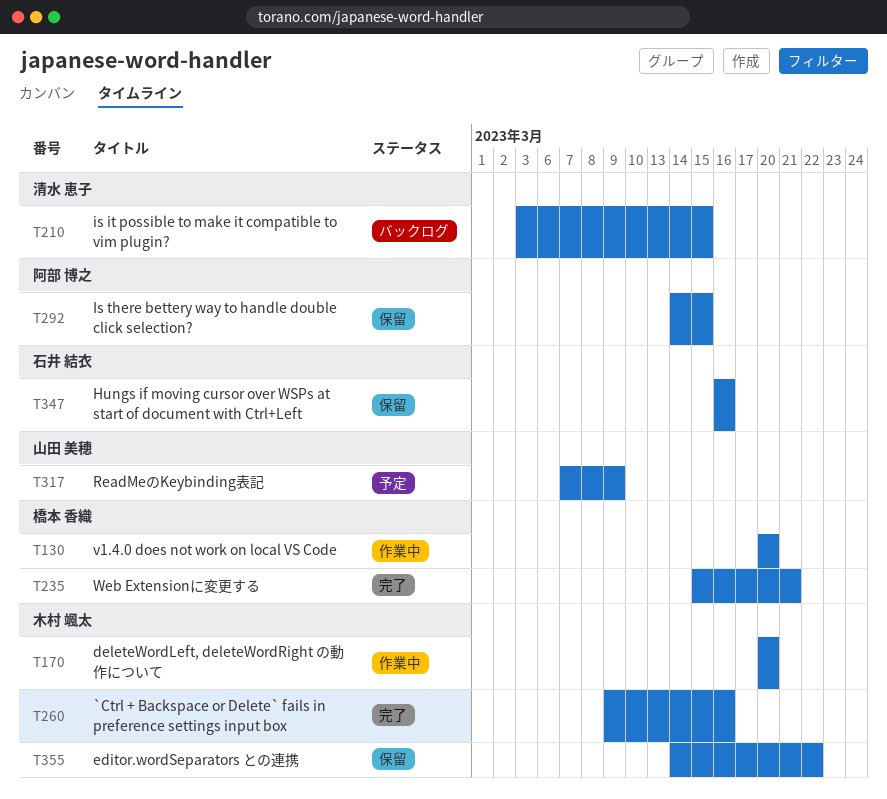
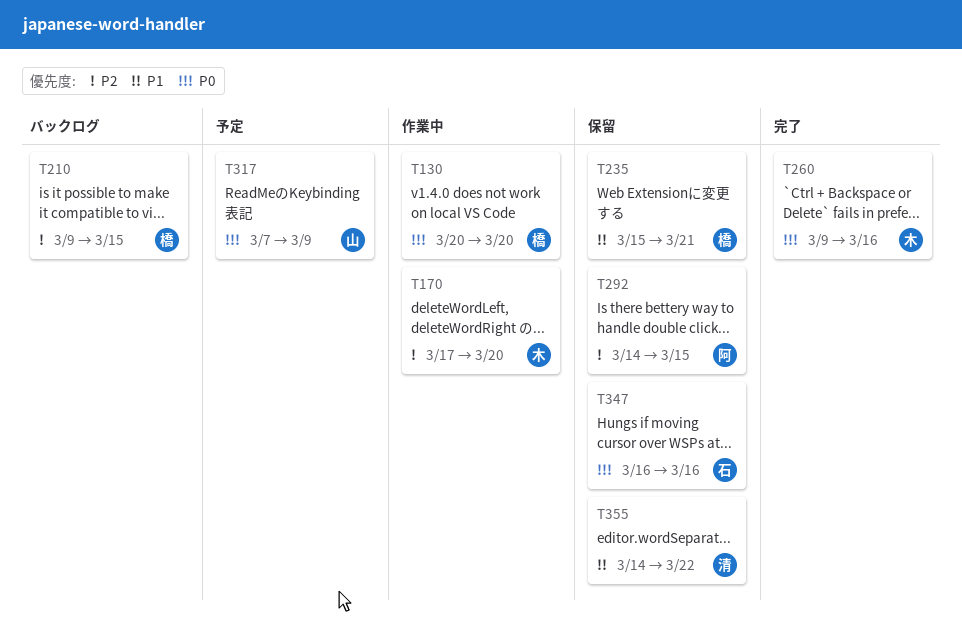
T170, start: Mar 20 -> Mar 17
T210, owner: 清水 恵子 -> 橋本 香織
T210, start: Mar 3 -> Mar 9
T235, status: 完了 -> 保留
T355, owner: 木村 颯太 -> 清水 恵子

